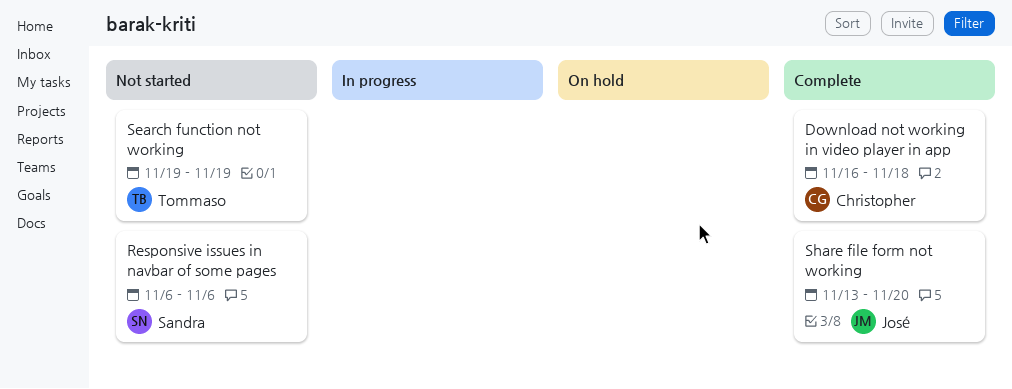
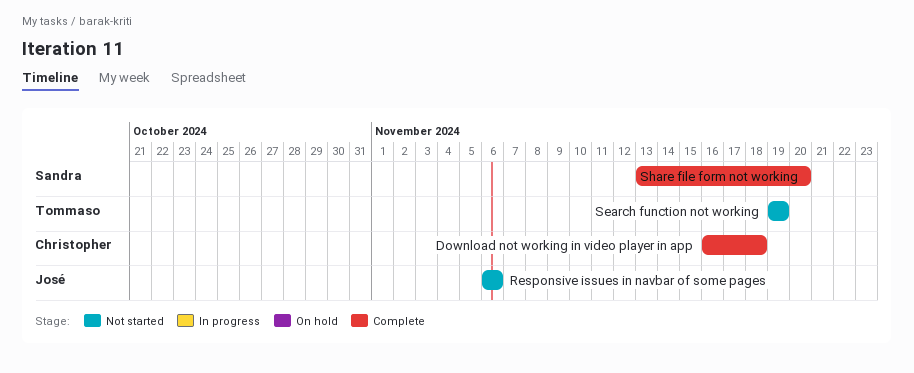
Responsive issues in navbar of some pages, owner: Sandra -> José
Share file form not working, owner: José -> Sandra

